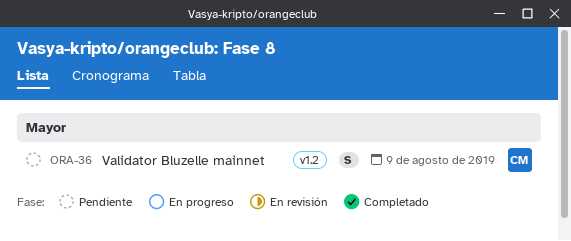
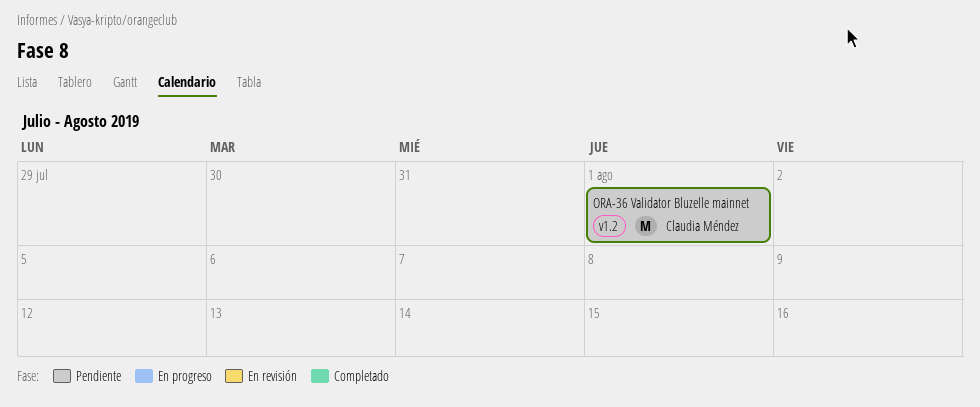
ORA-36, estimate: S -> M
ORA-36, due: Aug 9 -> Aug 1

